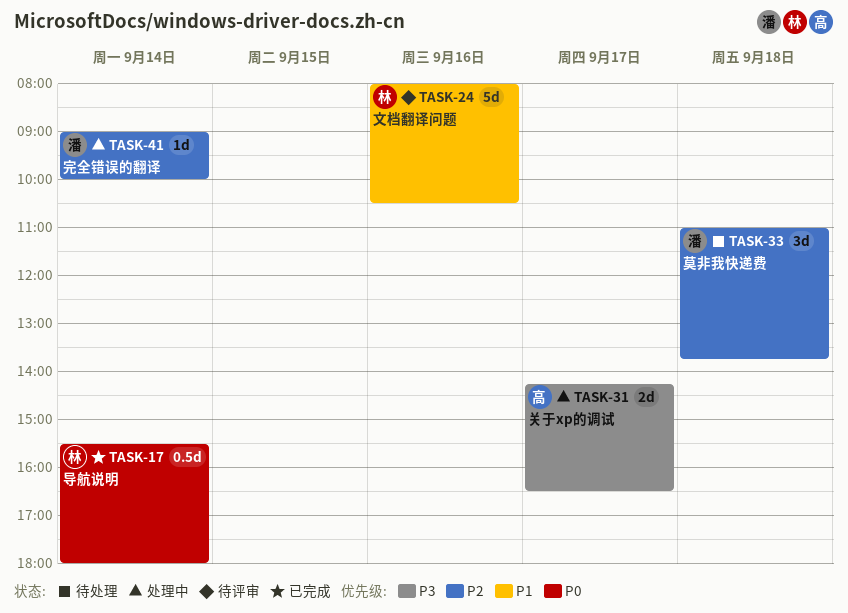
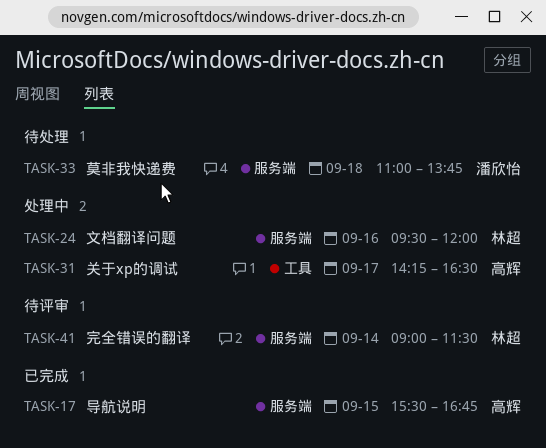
TASK-17, owner: 林超 -> 高辉
TASK-17, day: Sep 14 -> Sep 15
TASK-17, ends: 18:00 -> 16:45
TASK-24, status: 待评审 -> 处理中
TASK-24, begins: 08:00 -> 09:30
TASK-24, ends: 10:30 -> 12:00
TASK-41, status: 处理中 -> 待评审
TASK-41, owner: 潘欣怡 -> 林超
TASK-41, ends: 10:00 -> 11:30

